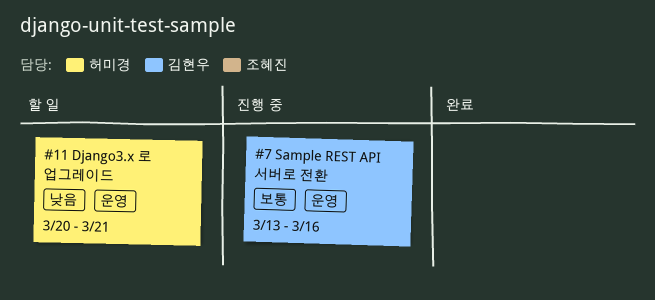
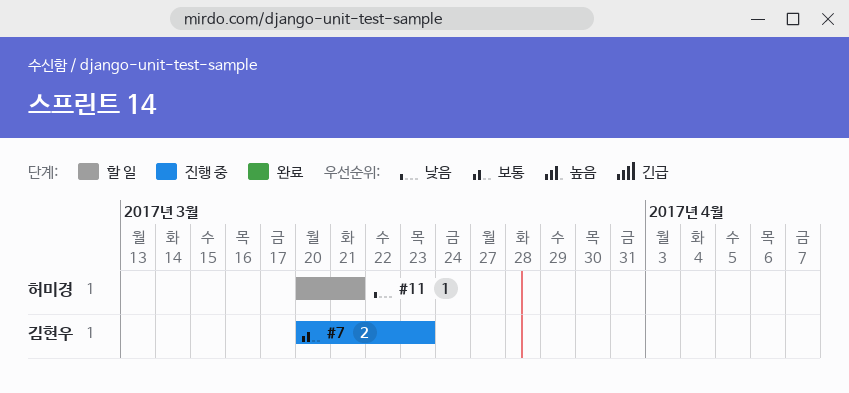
#7, start: Mar 13 -> Mar 20
#7, due: Mar 16 -> Mar 23

